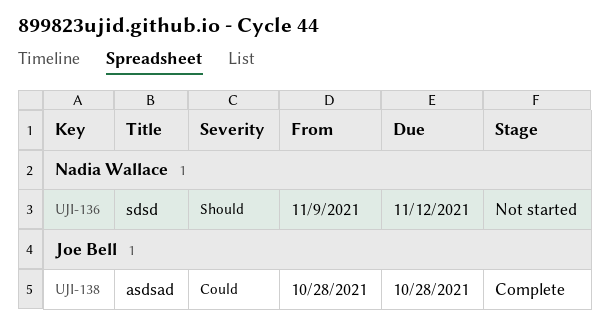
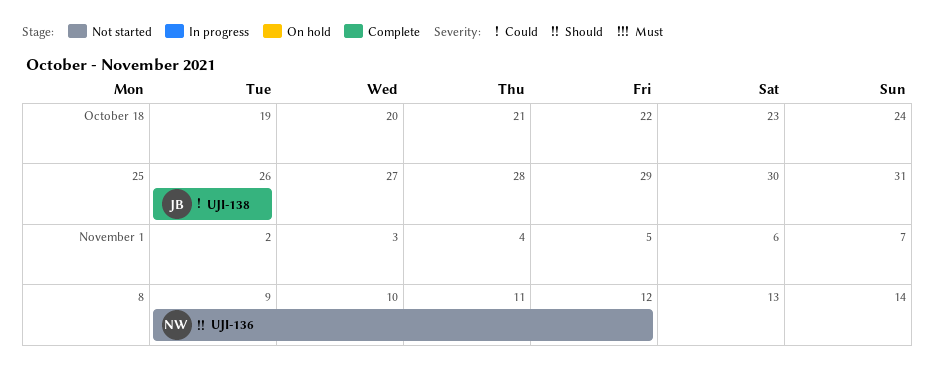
UJI-138, start: Oct 28 -> Oct 26
UJI-138, due: Oct 28 -> Oct 26

